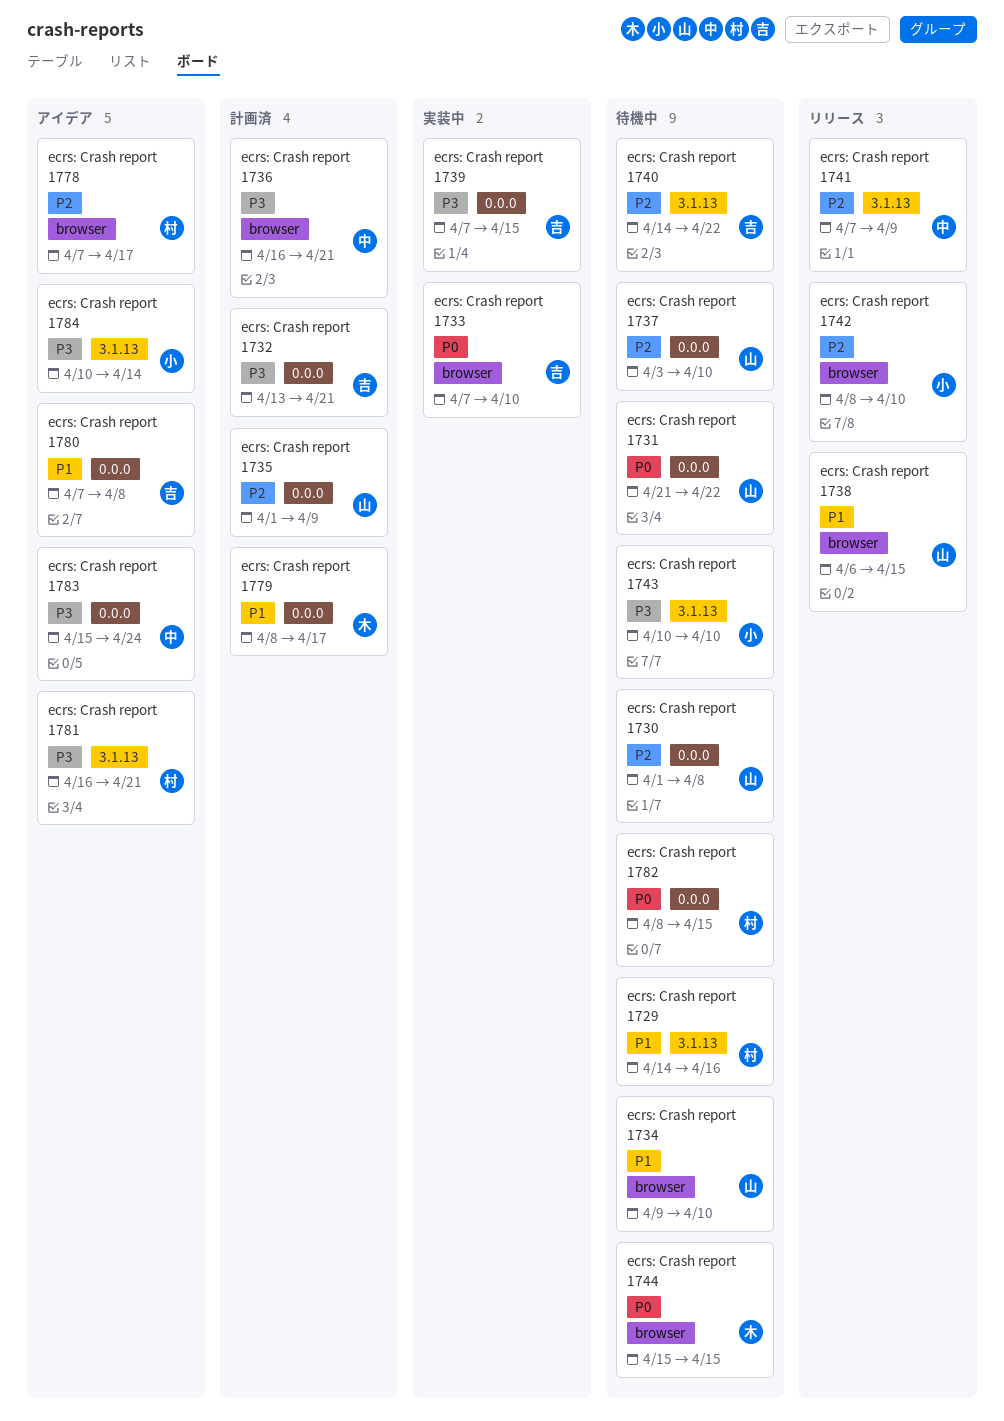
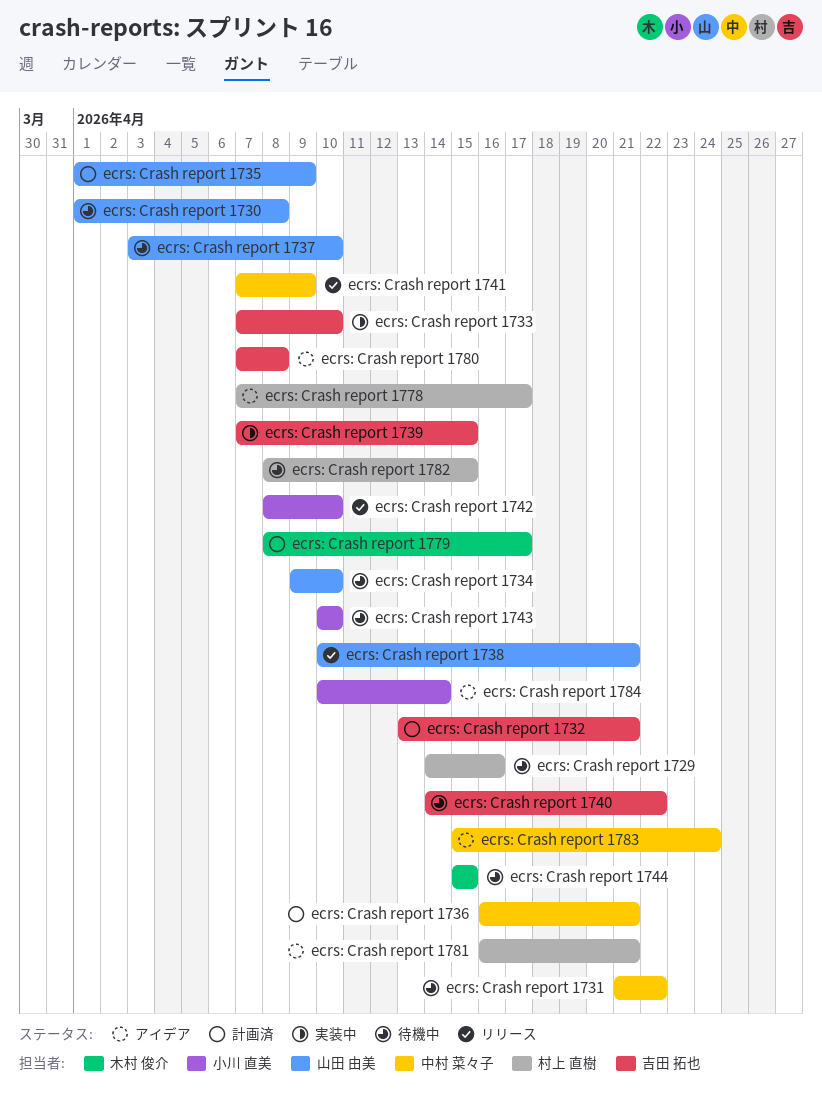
ecrs: Crash report 1731, owner: 山田 由美 -> 中村 菜々子
ecrs: Crash report 1738, start: Apr 6 -> Apr 10
ecrs: Crash report 1738, due: Apr 15 -> Apr 21

